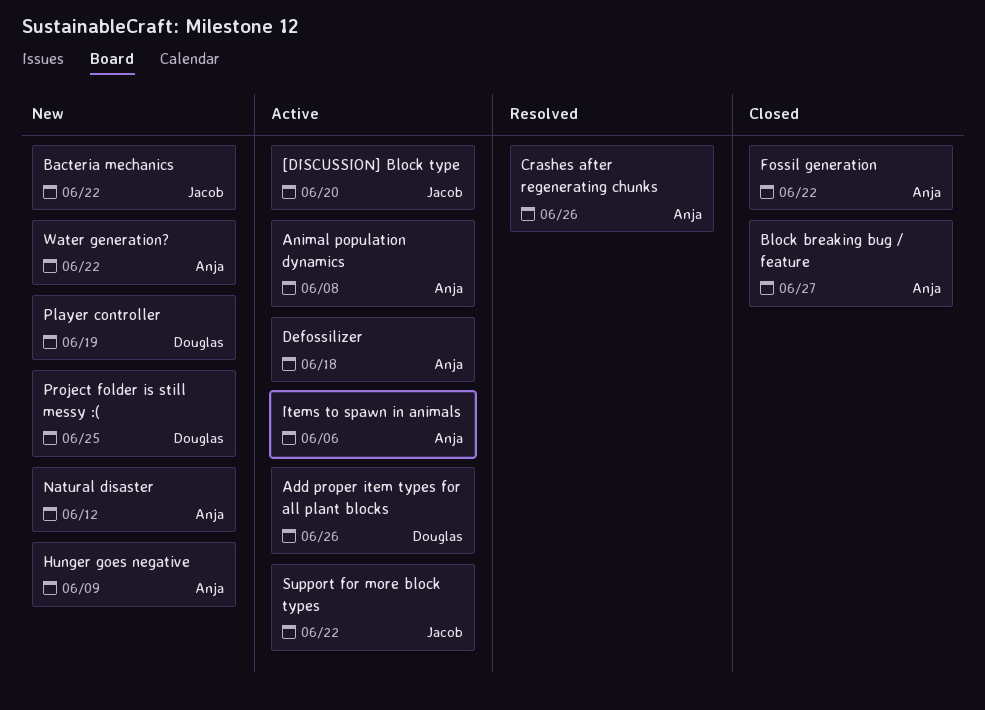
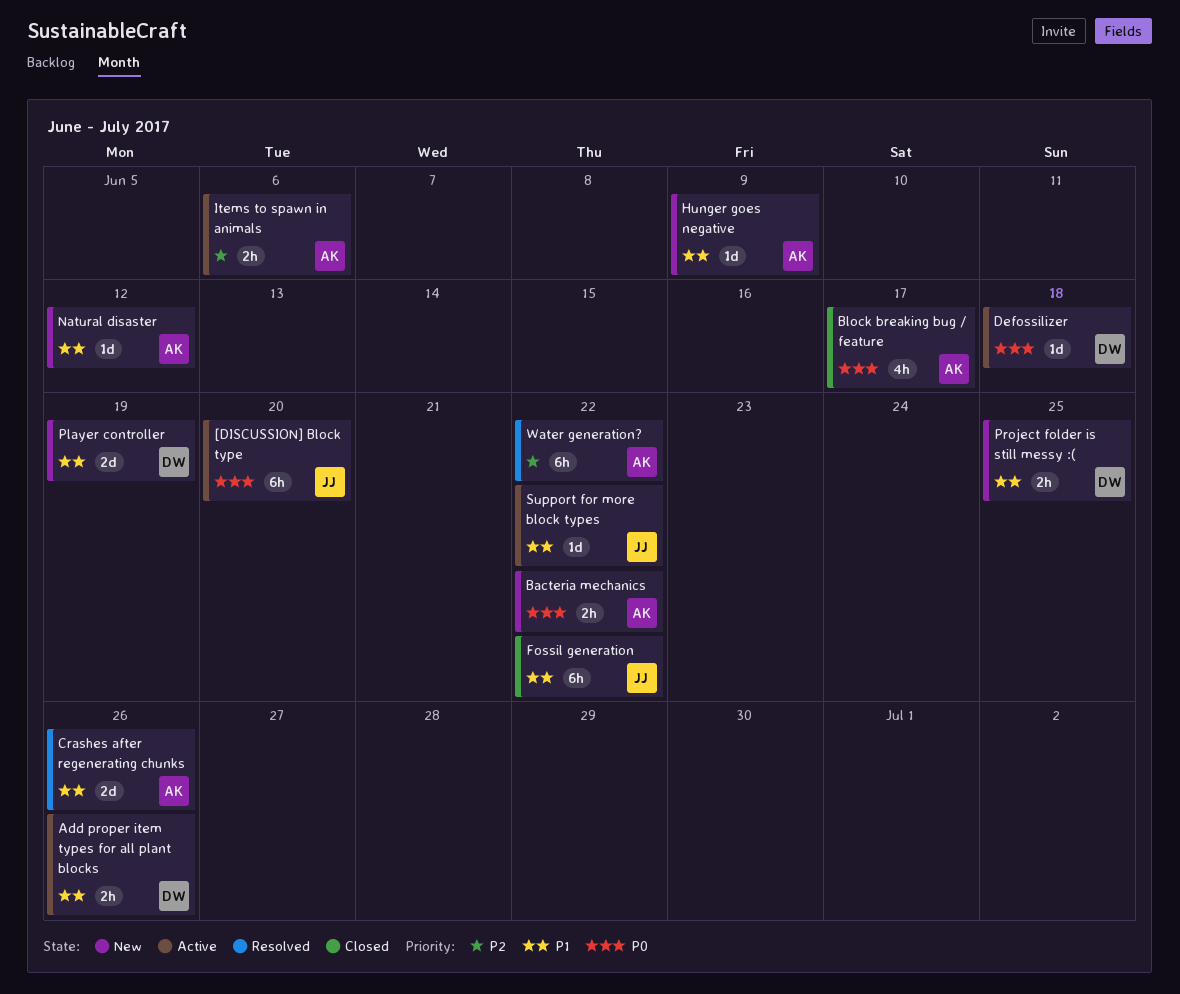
Animal population dynamics: present -> none
Bacteria mechanics, owner: Jacob -> Anja
Block breaking bug / feature, due: Jun 27 -> Jun 17
Defossilizer, owner: Anja -> Douglas
Fossil generation, owner: Anja -> Jacob
Water generation?, status: New -> Resolved

